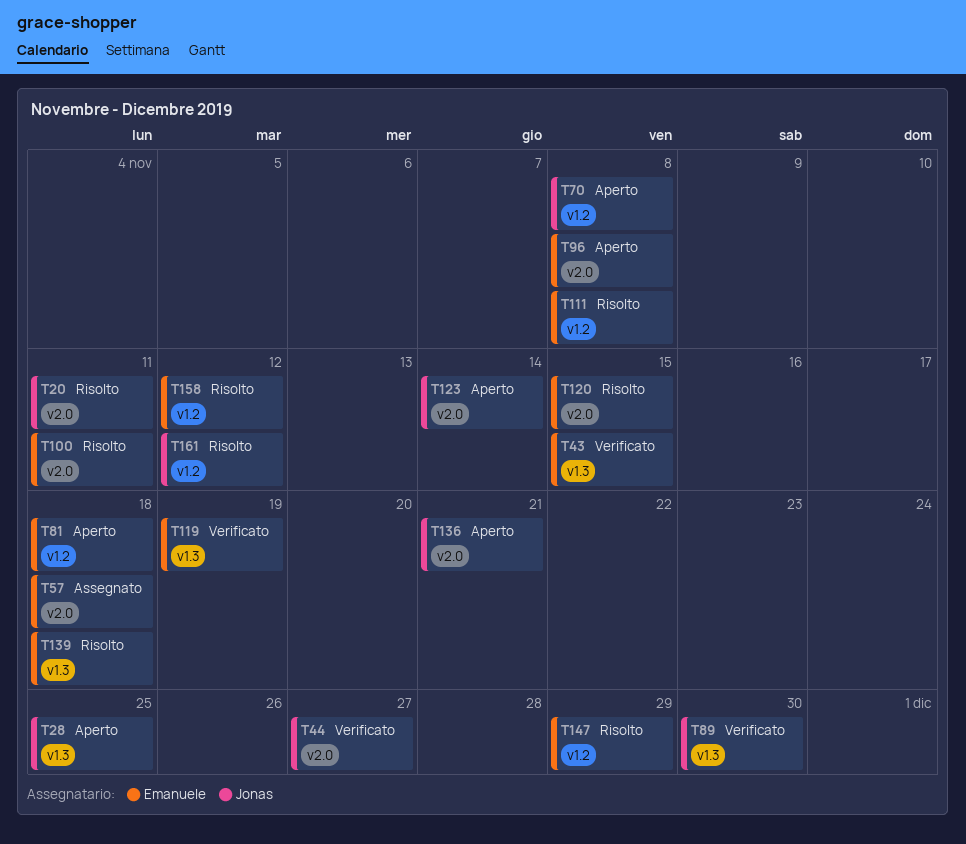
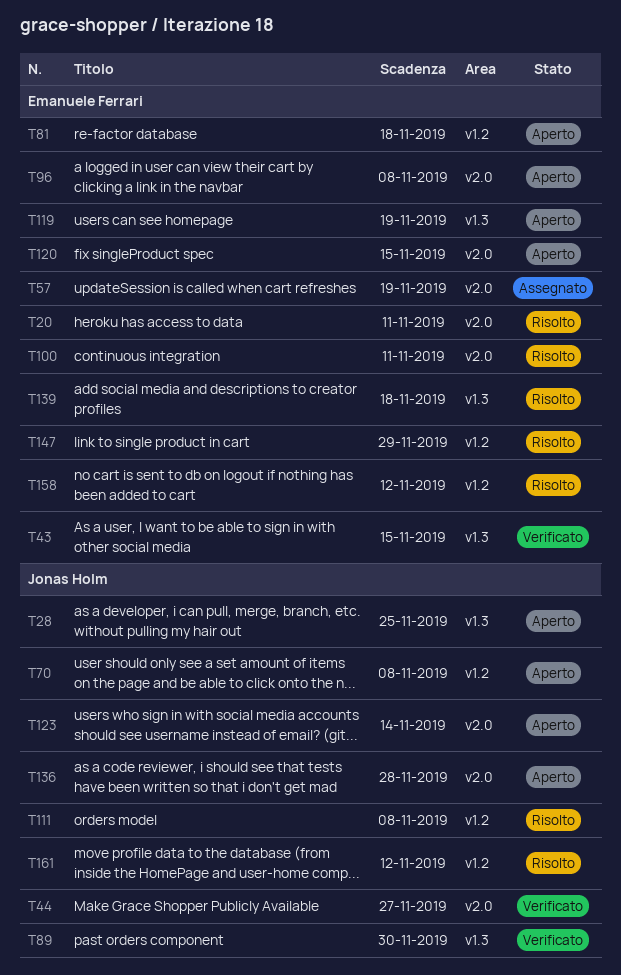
T20, owner: Jonas Holm -> Emanuele Ferrari
T57, due: Nov 18 -> Nov 19
T111, owner: Emanuele Ferrari -> Jonas Holm
T119, status: Verificato -> Aperto
T120, status: Risolto -> Aperto
T136, due: Nov 21 -> Nov 28

